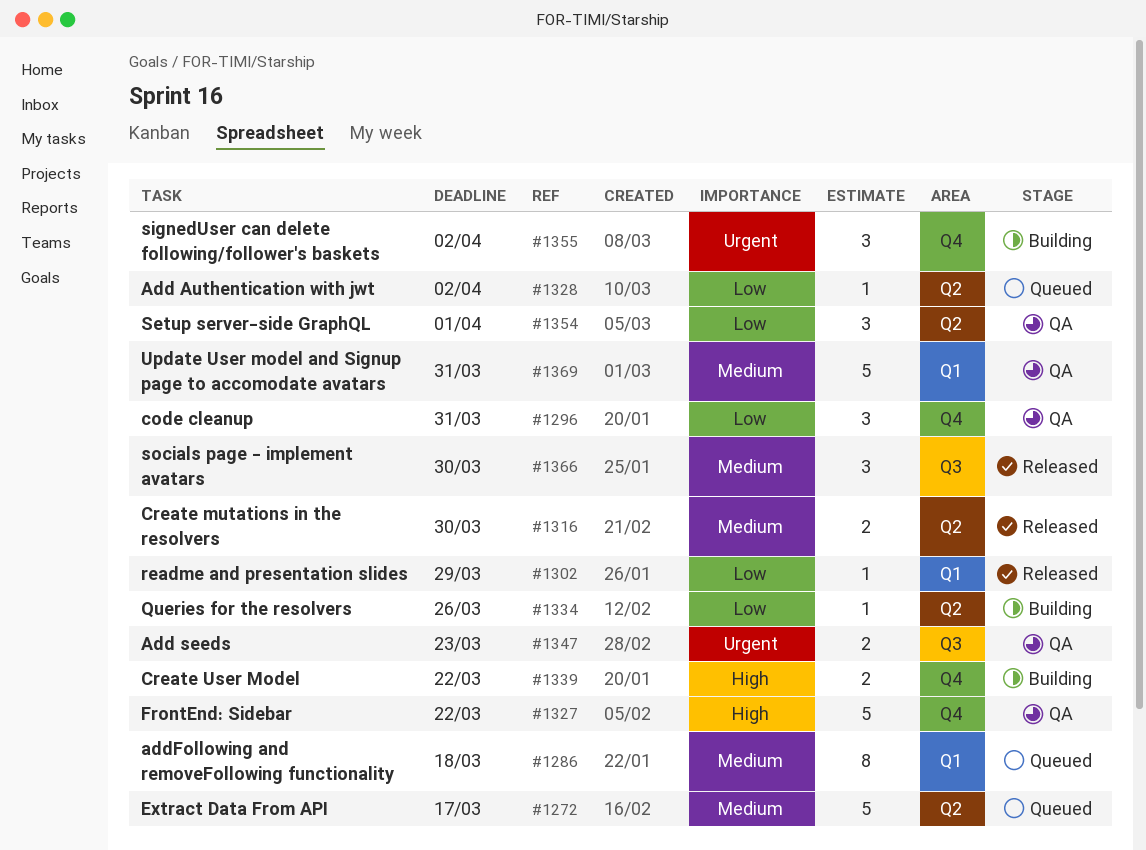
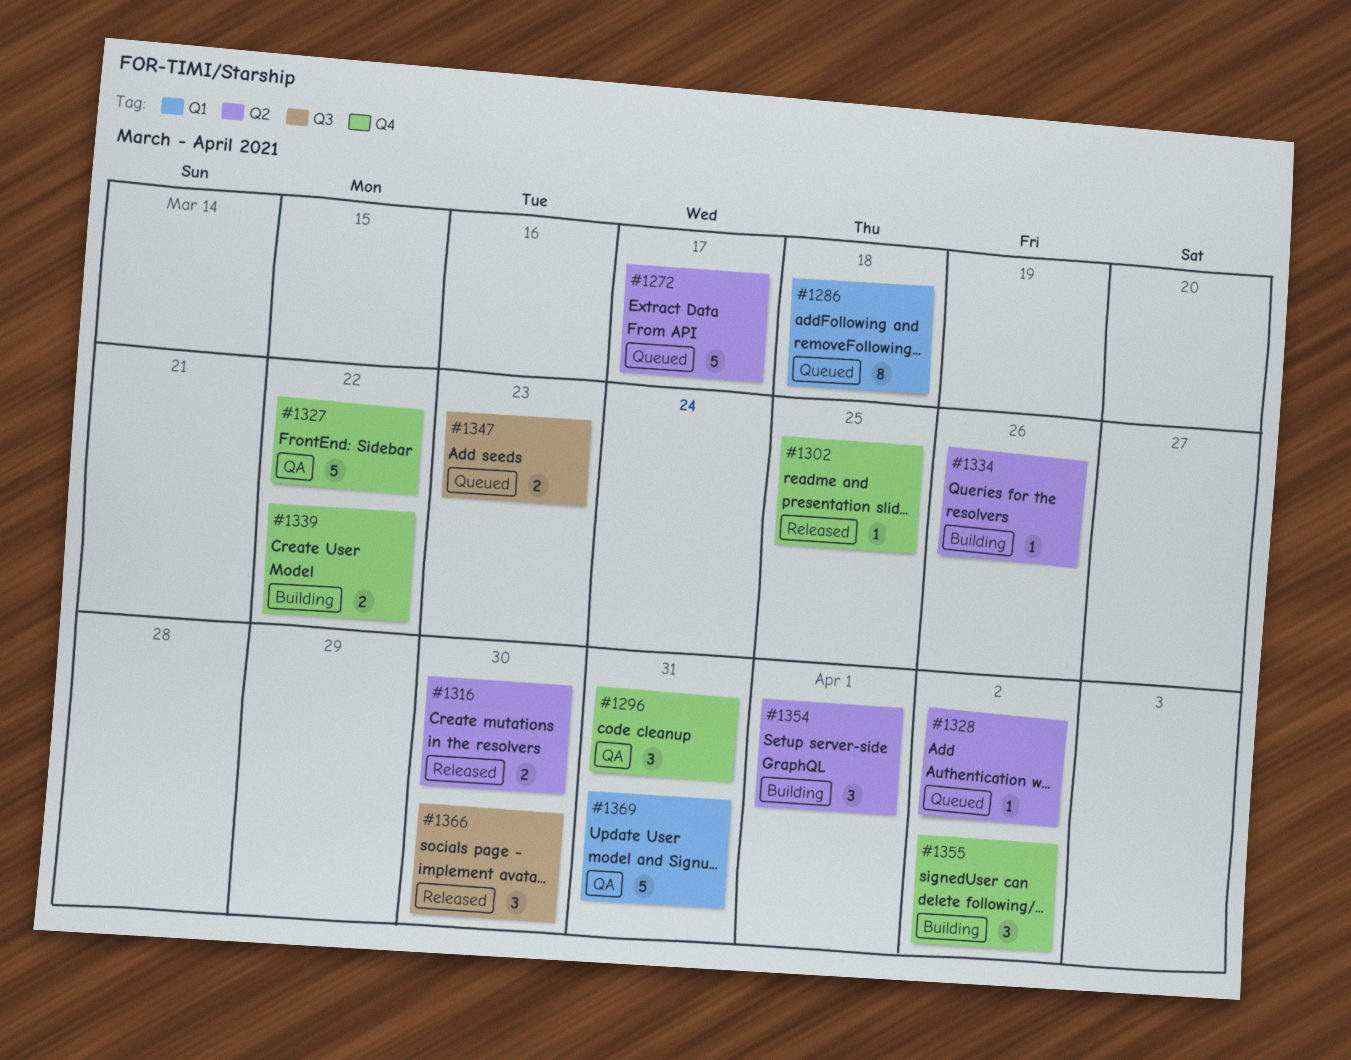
#1302, label: Q1 -> Q4
#1302, due: Mar 29 -> Mar 25
#1347, status: QA -> Queued
#1354, status: QA -> Building

